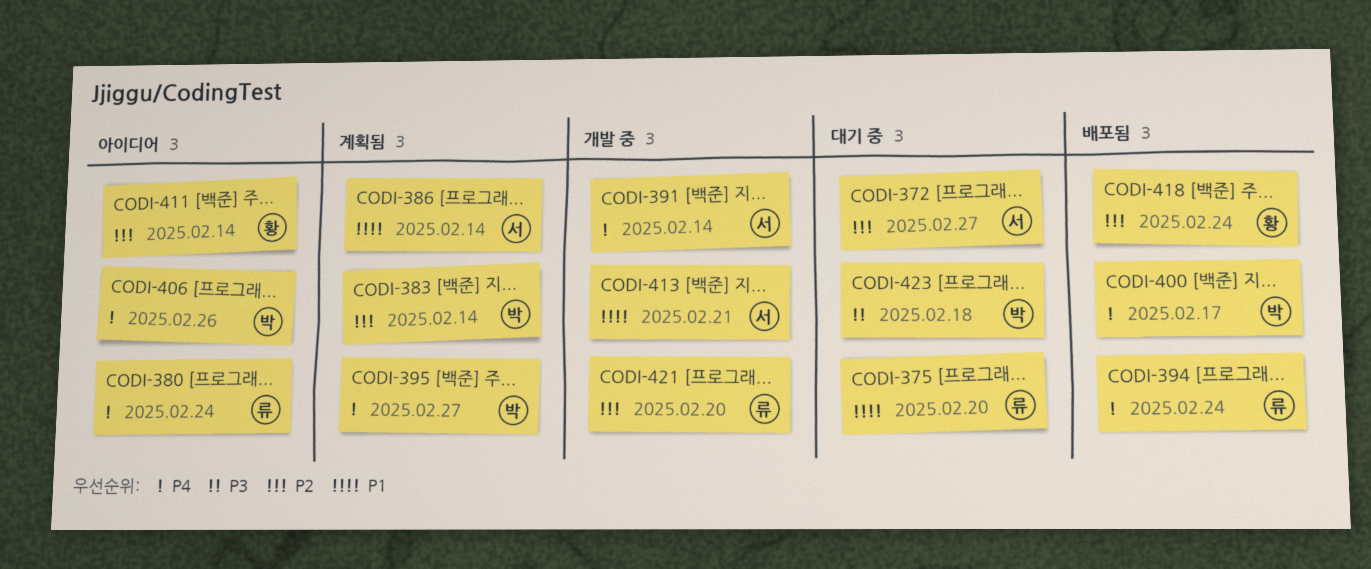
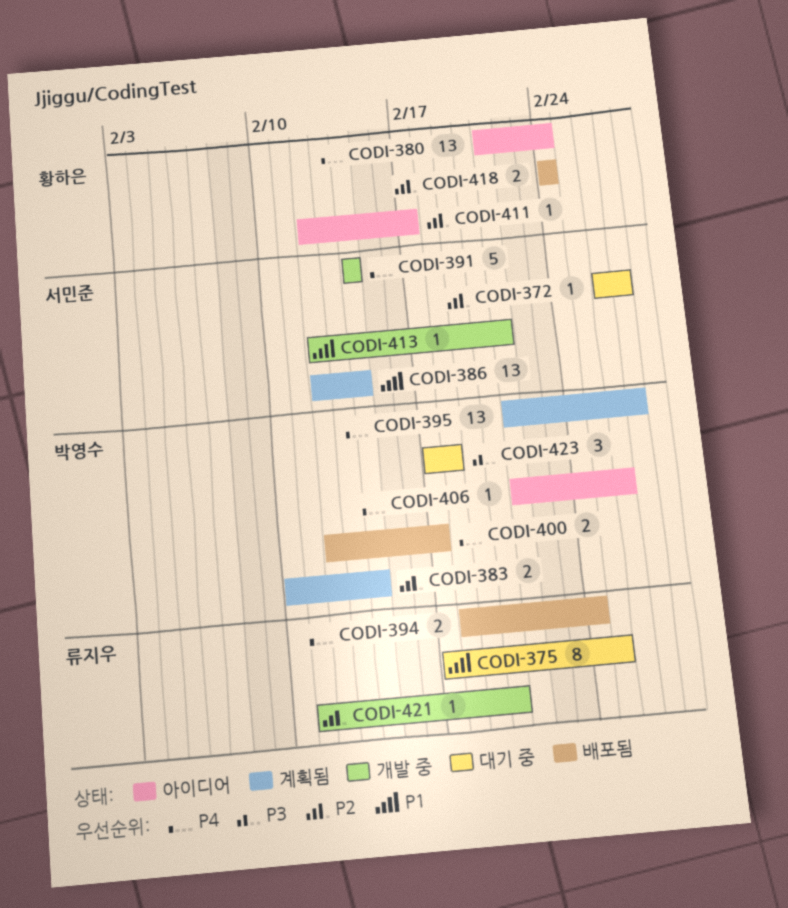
CODI-375, due: Feb 20 -> Feb 25
CODI-380, owner: 류지우 -> 황하은
CODI-411, due: Feb 14 -> Feb 17

